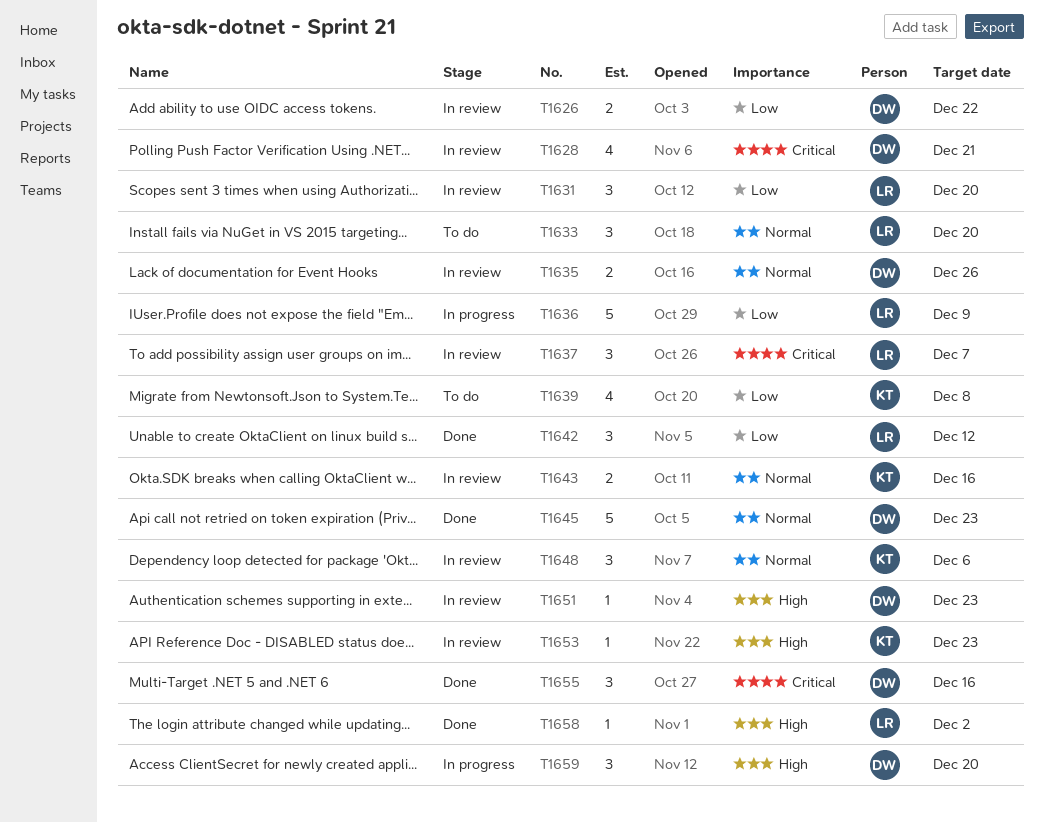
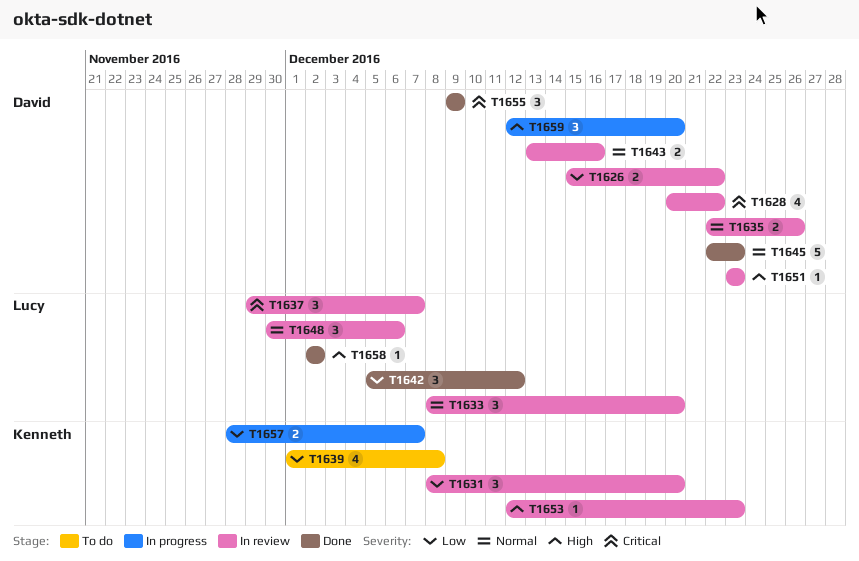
T1628, due: Dec 21 -> Dec 22
T1631, owner: Lucy -> Kenneth
T1633, status: To do -> In review
T1636: present -> none
T1643, owner: Kenneth -> David
T1648, owner: Kenneth -> Lucy
T1655, due: Dec 16 -> Dec 9
T1657: none -> present

